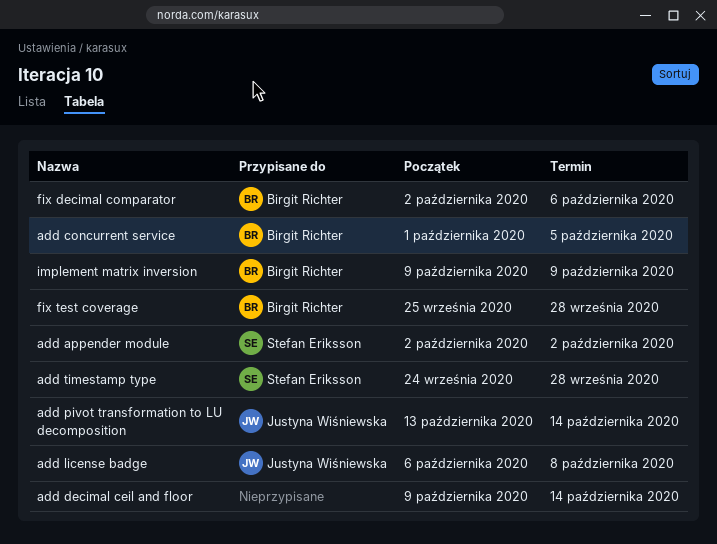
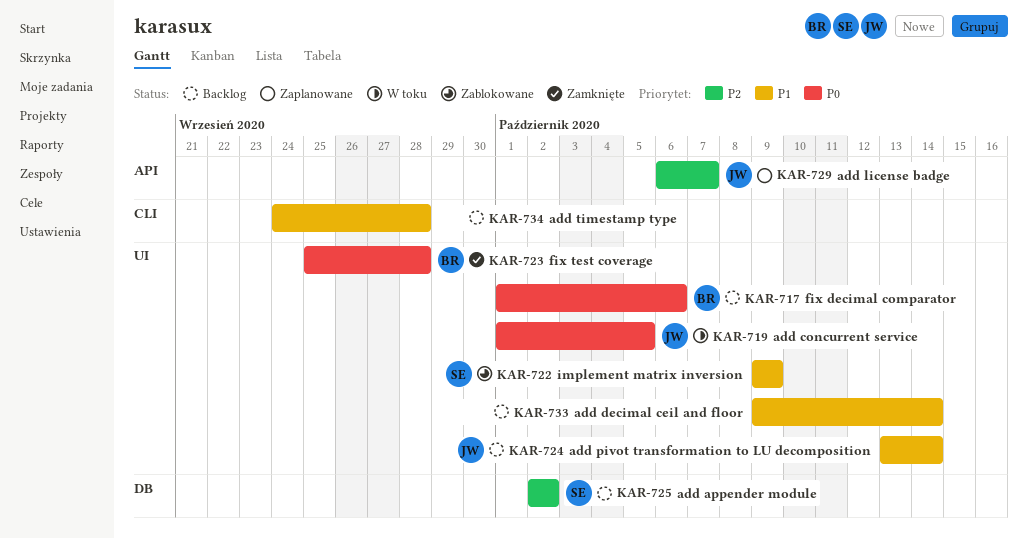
add concurrent service, owner: Birgit Richter -> Justyna Wiśniewska
add license badge, due: Oct 8 -> Oct 7
add timestamp type, owner: Stefan Eriksson -> none
fix decimal comparator, start: Oct 2 -> Oct 1
implement matrix inversion, owner: Birgit Richter -> Stefan Eriksson

